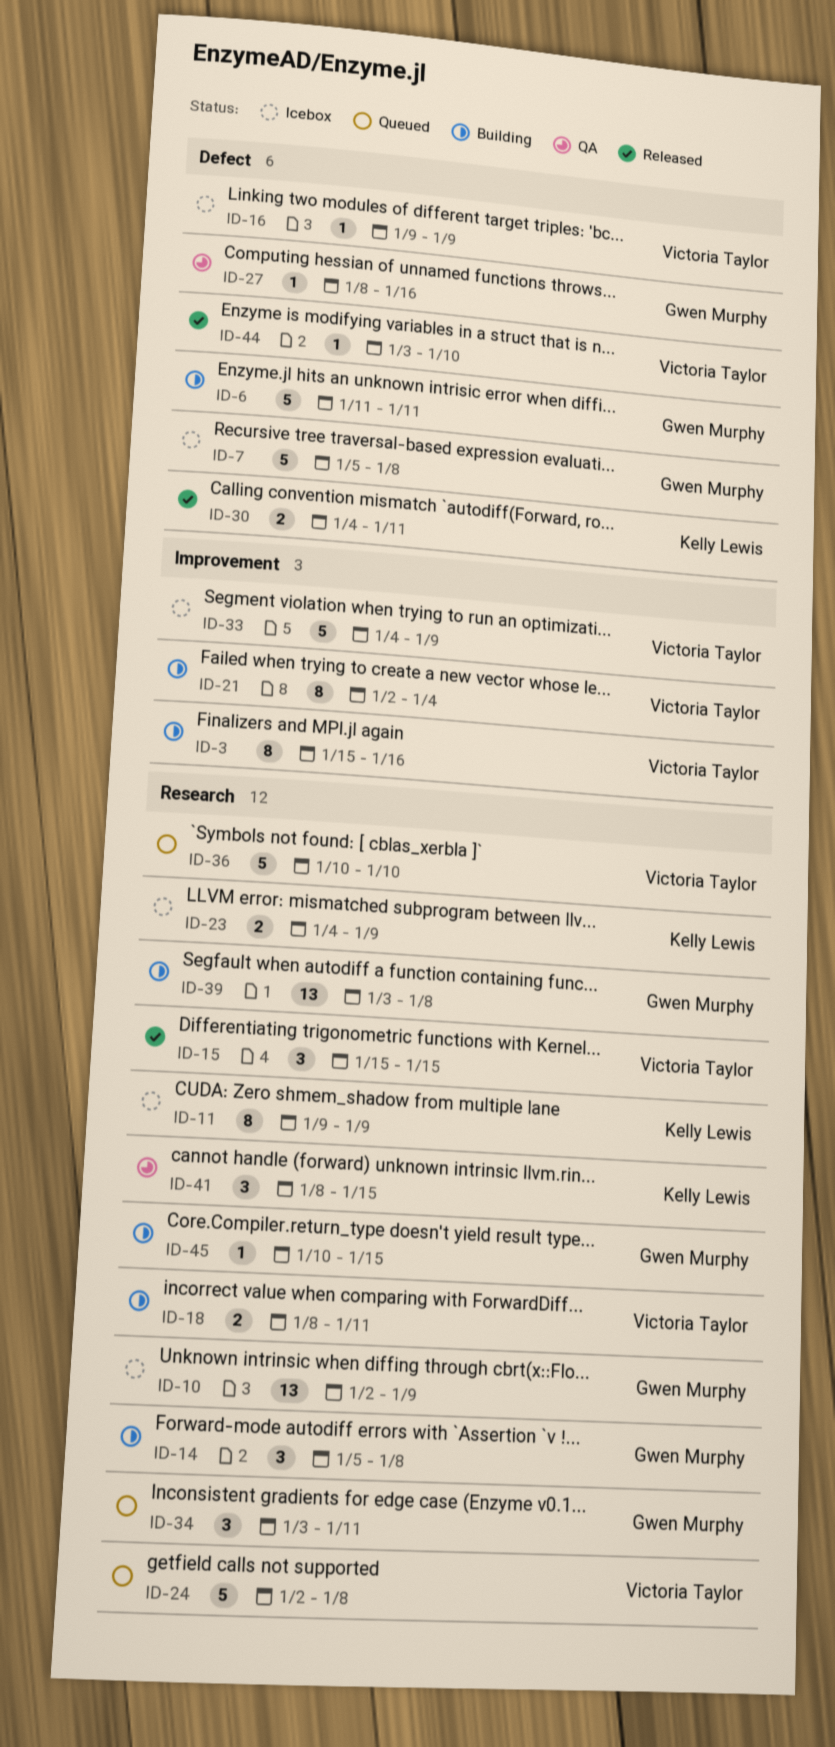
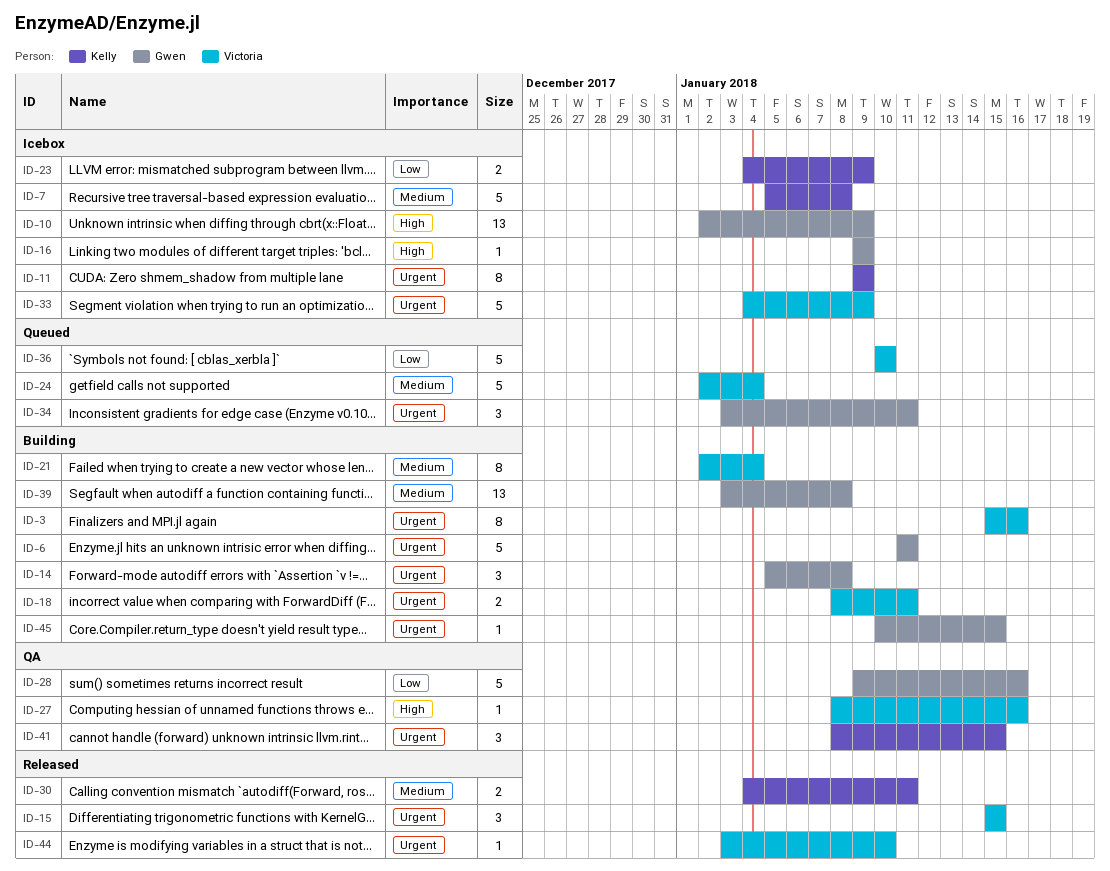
ID-7, owner: Gwen Murphy -> Kelly Lewis
ID-16, owner: Victoria Taylor -> Gwen Murphy
ID-24, due: Jan 8 -> Jan 4
ID-27, owner: Gwen Murphy -> Victoria Taylor
ID-28: none -> present

